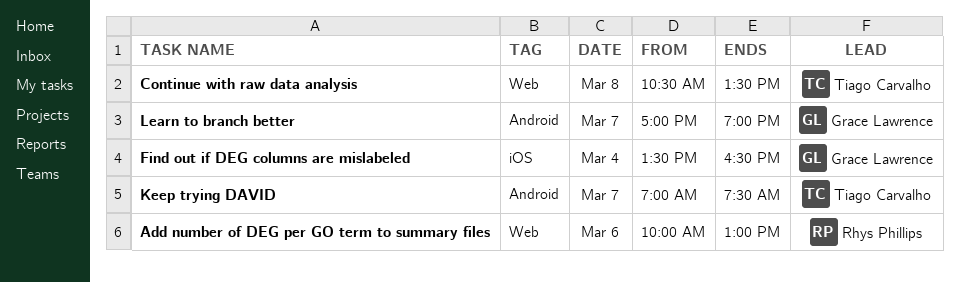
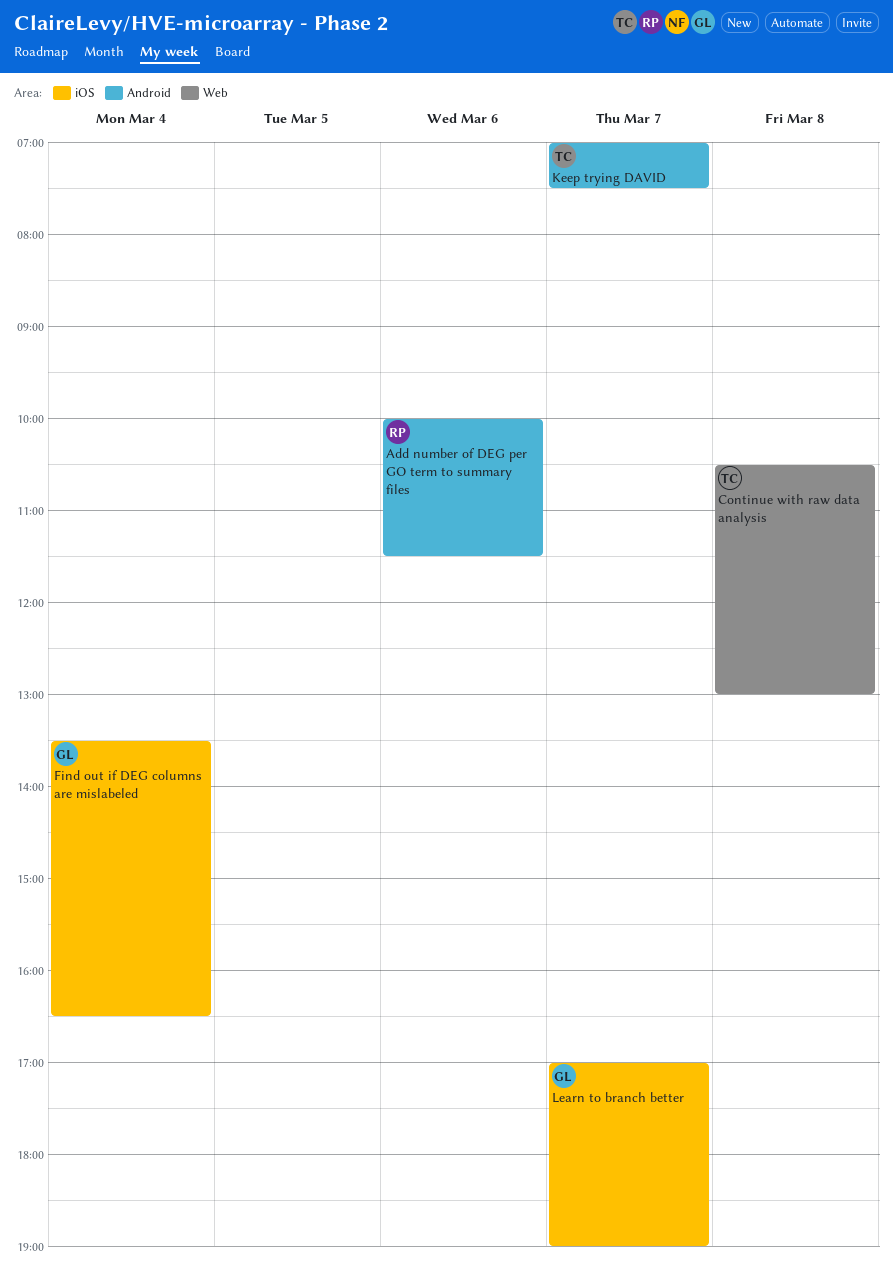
Add number of DEG per GO term to summary files, label: Web -> Android
Add number of DEG per GO term to summary files, ends: 13:00 -> 11:30
Continue with raw data analysis, ends: 13:30 -> 13:00
Learn to branch better, label: Android -> iOS

